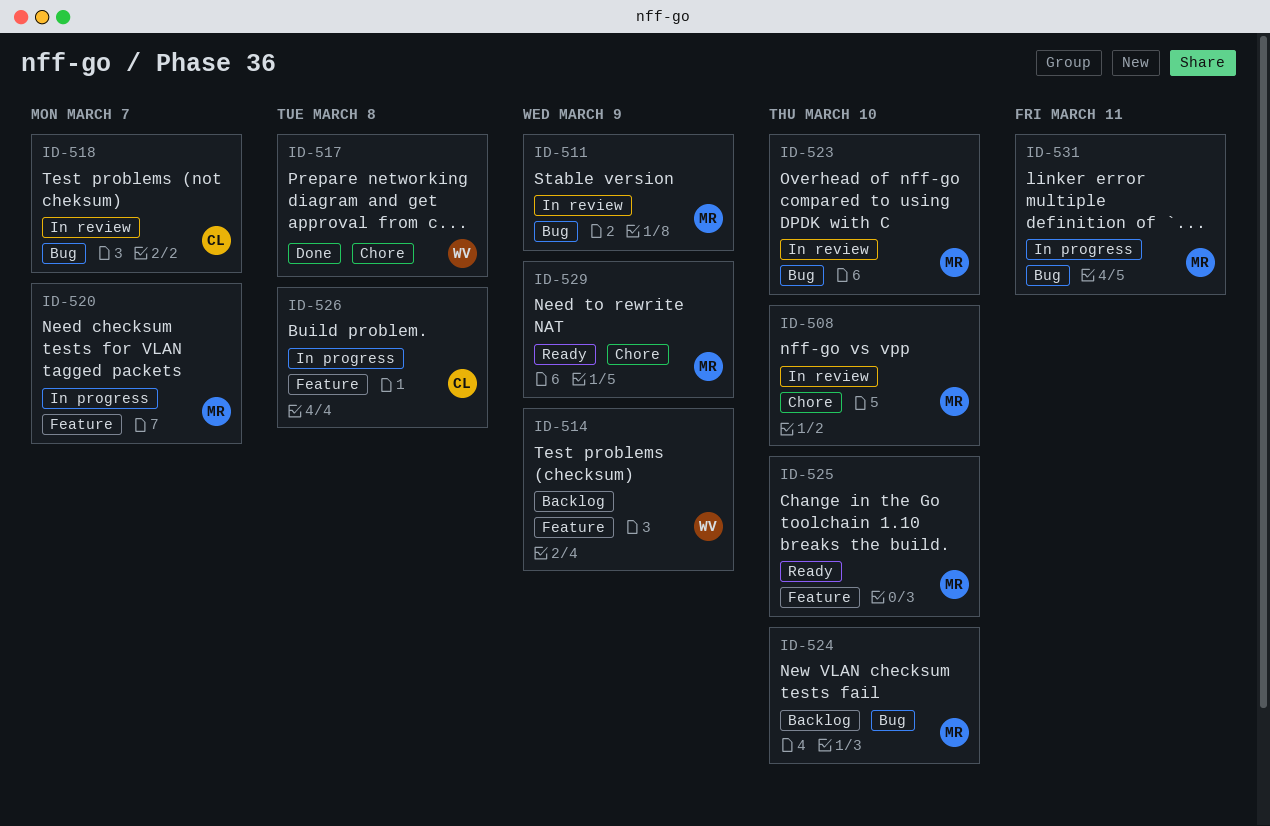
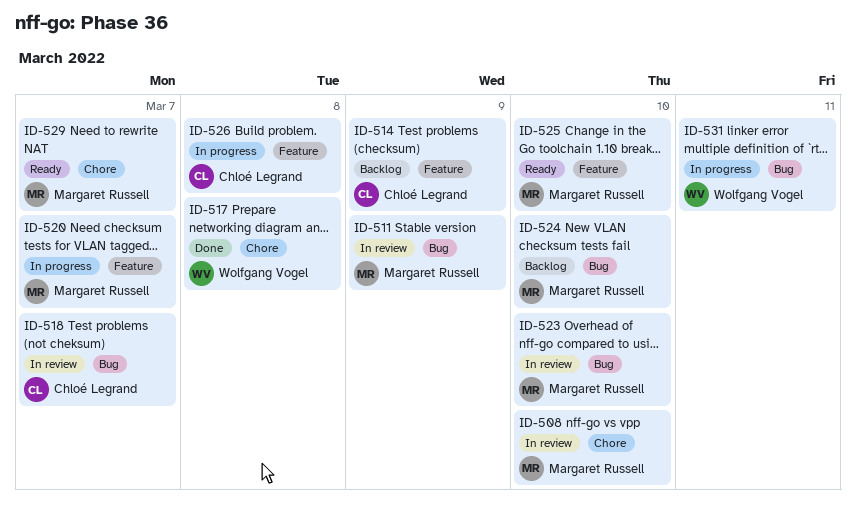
ID-514, owner: Wolfgang Vogel -> Chloé Legrand
ID-529, due: Mar 9 -> Mar 7
ID-531, owner: Margaret Russell -> Wolfgang Vogel

